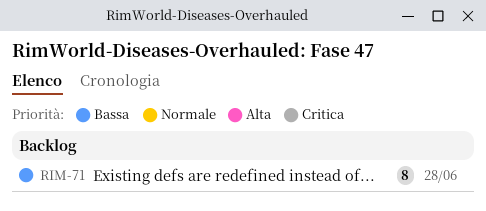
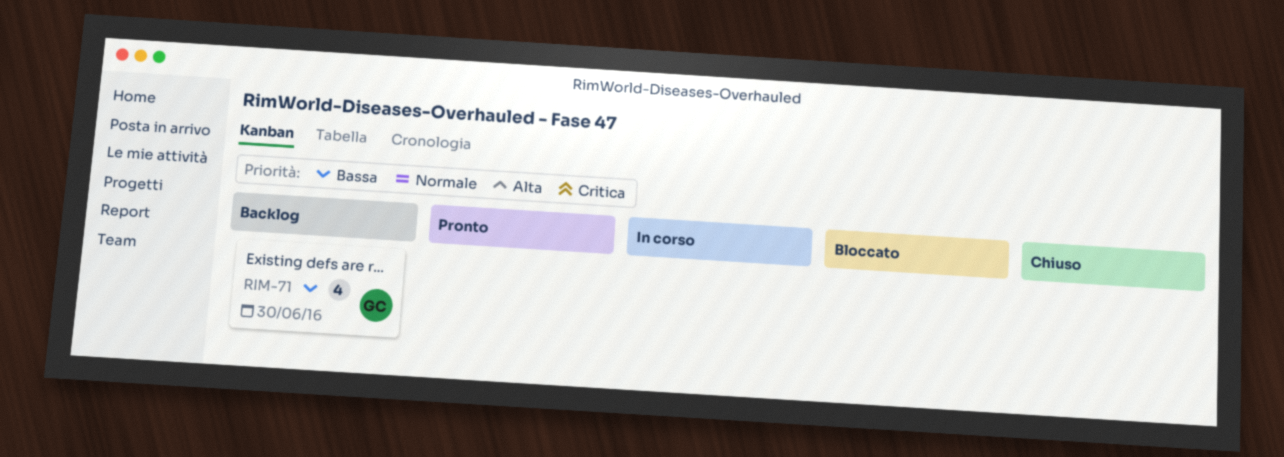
RIM-71, estimate: 8 -> 4
RIM-71, due: Jun 28 -> Jun 30

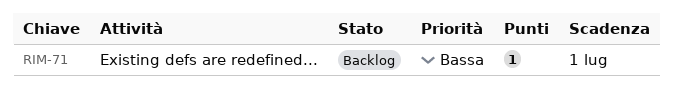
RIM-71, estimate: 4 -> 1
RIM-71, due: Jun 30 -> Jul 1

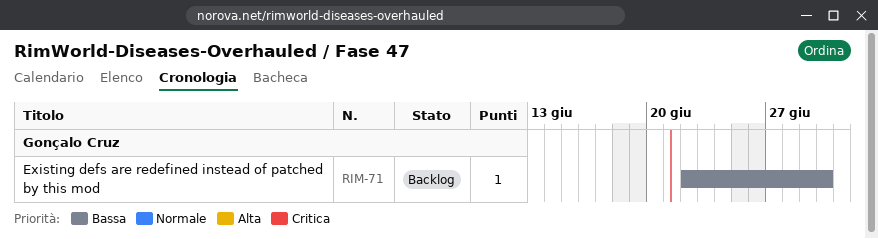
RIM-71, due: Jul 1 -> Jun 30

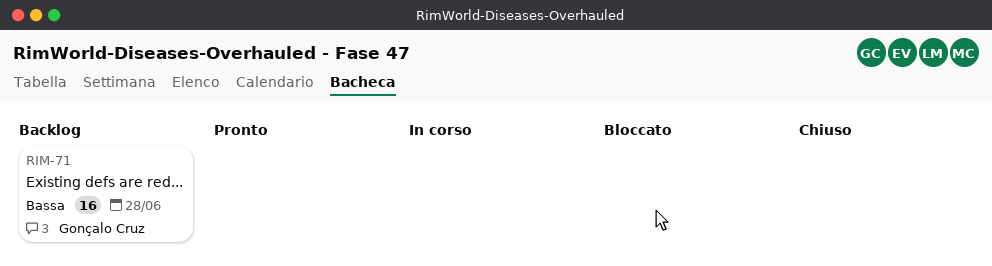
RIM-71, estimate: 1 -> 16
RIM-71, due: Jun 30 -> Jun 28

